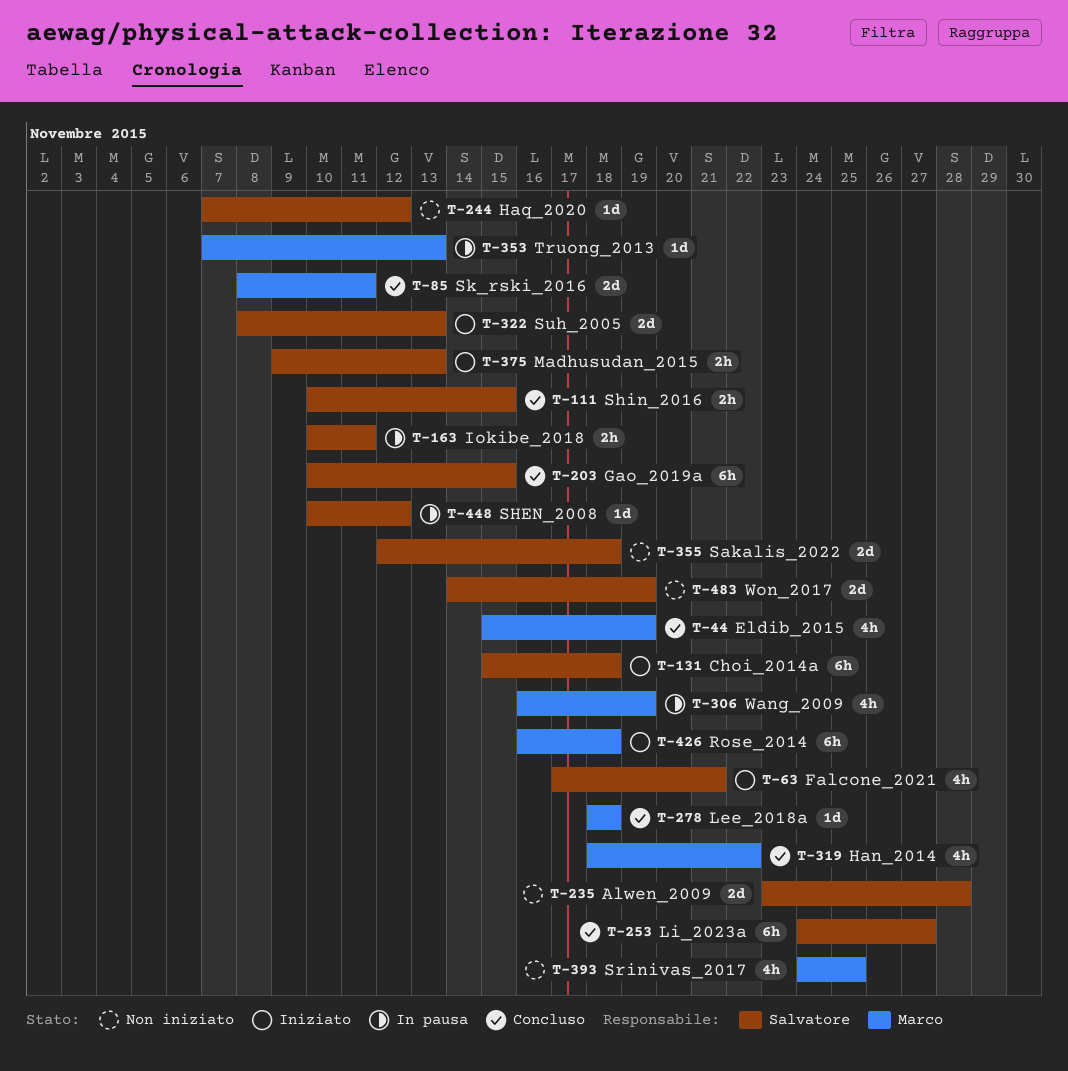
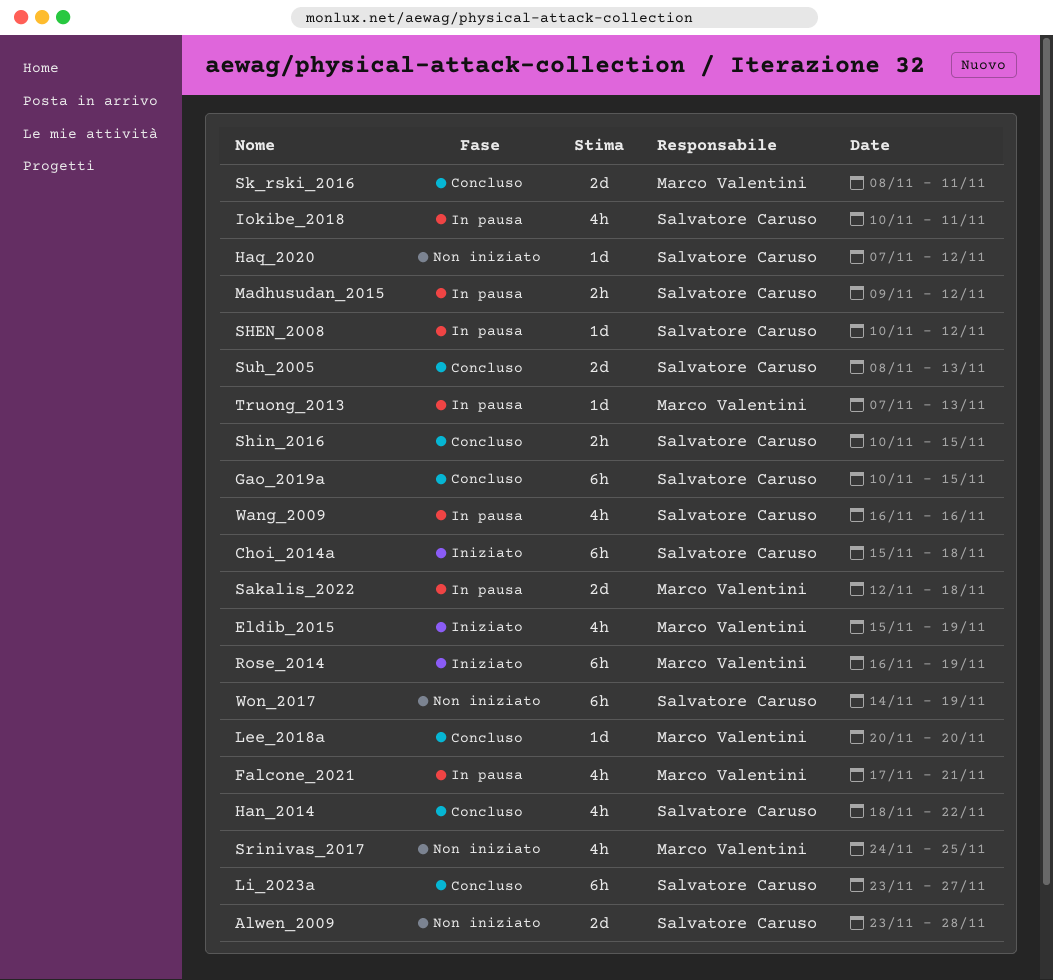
Eldib_2015, status: Concluso -> Iniziato
Falcone_2021, status: Iniziato -> In pausa
Falcone_2021, owner: Salvatore Caruso -> Marco Valentini
Han_2014, owner: Marco Valentini -> Salvatore Caruso
Iokibe_2018, estimate: 2h -> 4h
Lee_2018a, start: Nov 18 -> Nov 20
Lee_2018a, due: Nov 18 -> Nov 20
Li_2023a, start: Nov 24 -> Nov 23
Madhusudan_2015, status: Iniziato -> In pausa
Madhusudan_2015, due: Nov 13 -> Nov 12
Rose_2014, due: Nov 18 -> Nov 19
Sakalis_2022, status: Non iniziato -> In pausa
Sakalis_2022, owner: Salvatore Caruso -> Marco Valentini
Suh_2005, status: Iniziato -> Concluso
Wang_2009, owner: Marco Valentini -> Salvatore Caruso
Wang_2009, due: Nov 19 -> Nov 16
Won_2017, estimate: 2d -> 6h

